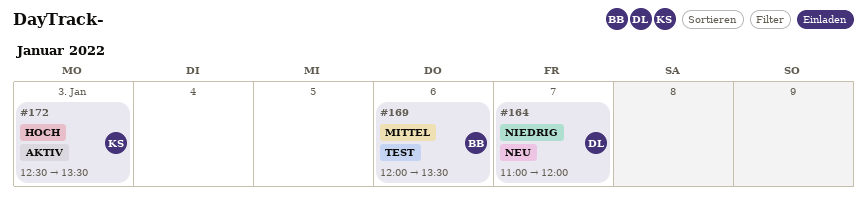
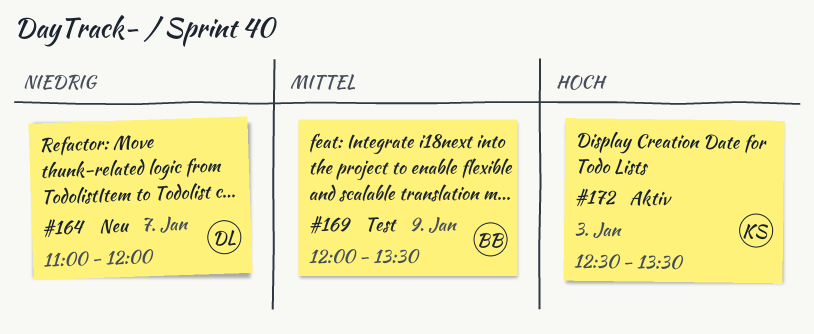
#169, day: Jan 6 -> Jan 9

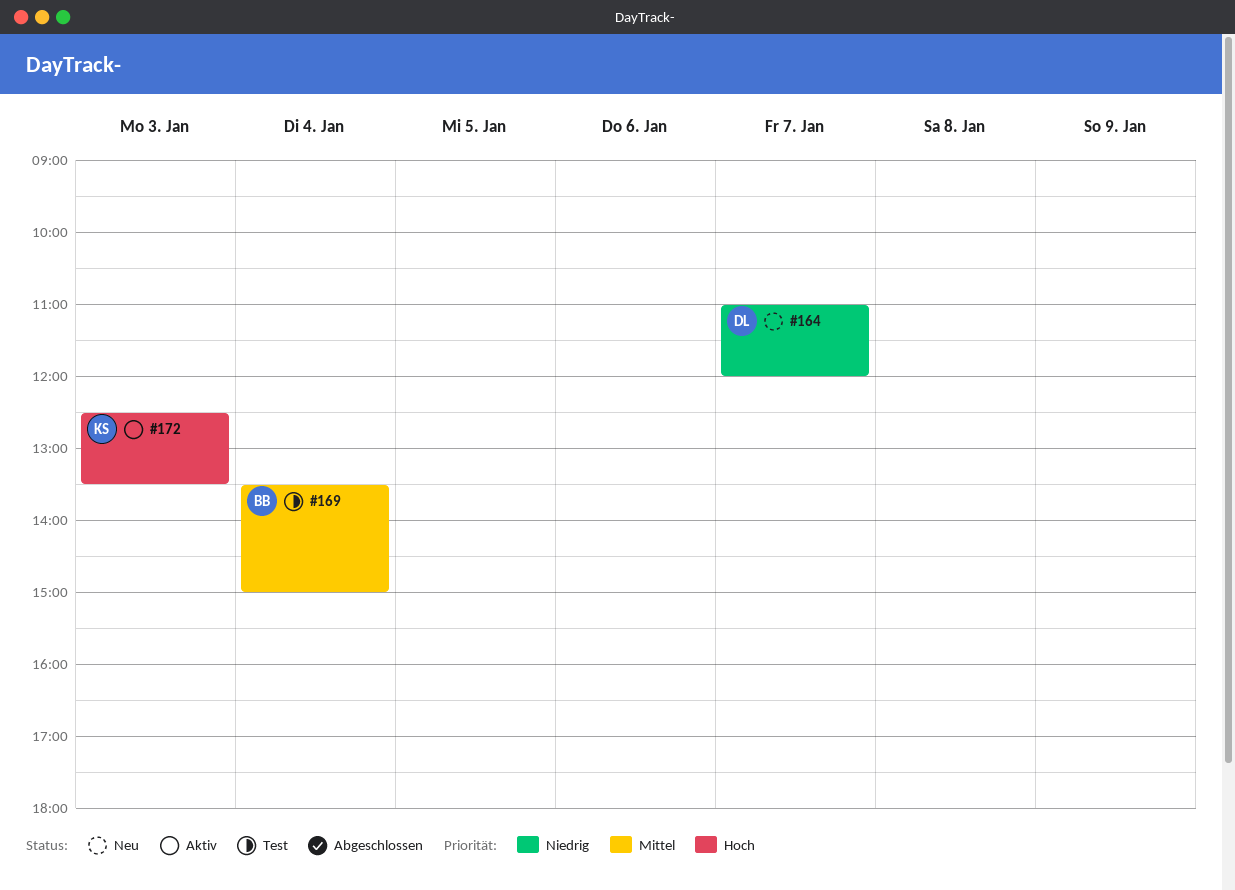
#169, day: Jan 9 -> Jan 4
#169, begins: 12:00 -> 13:30
#169, ends: 13:30 -> 15:00

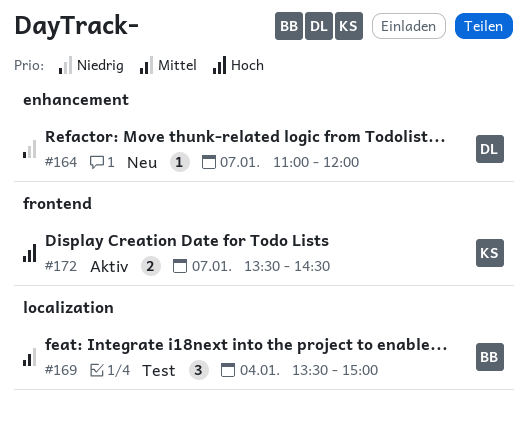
#172, day: Jan 3 -> Jan 7
#172, begins: 12:30 -> 13:30
#172, ends: 13:30 -> 14:30

